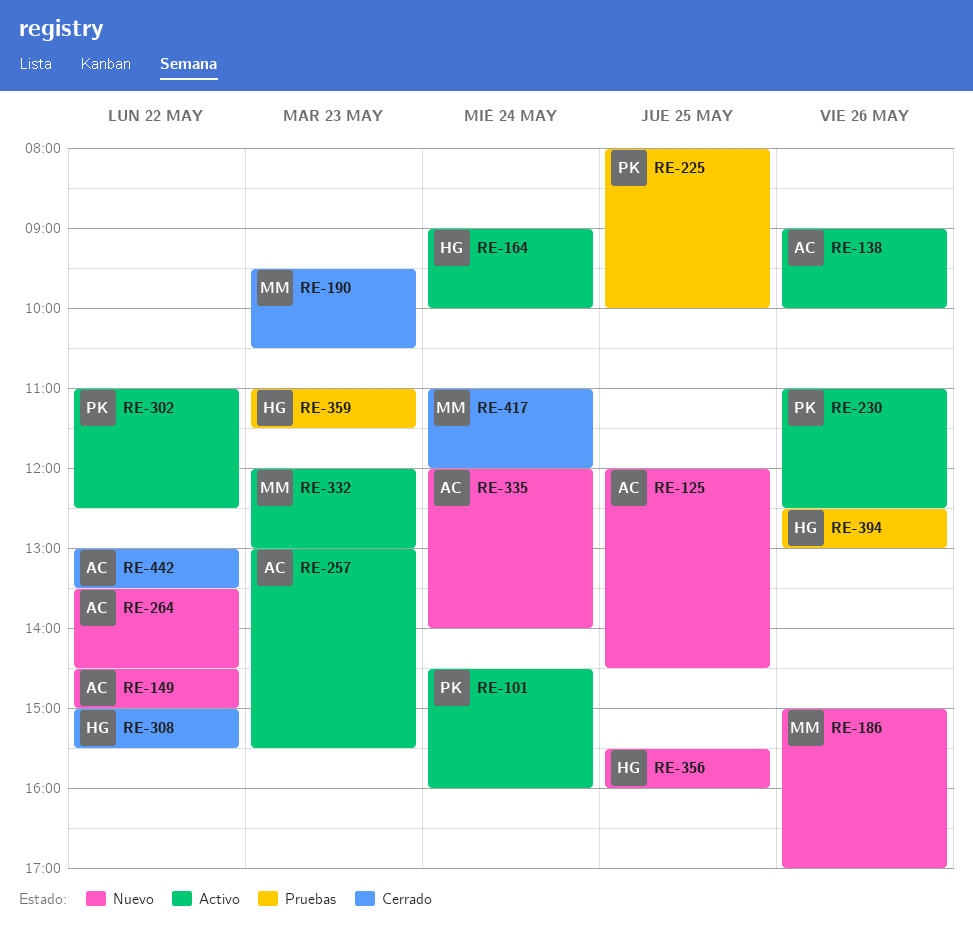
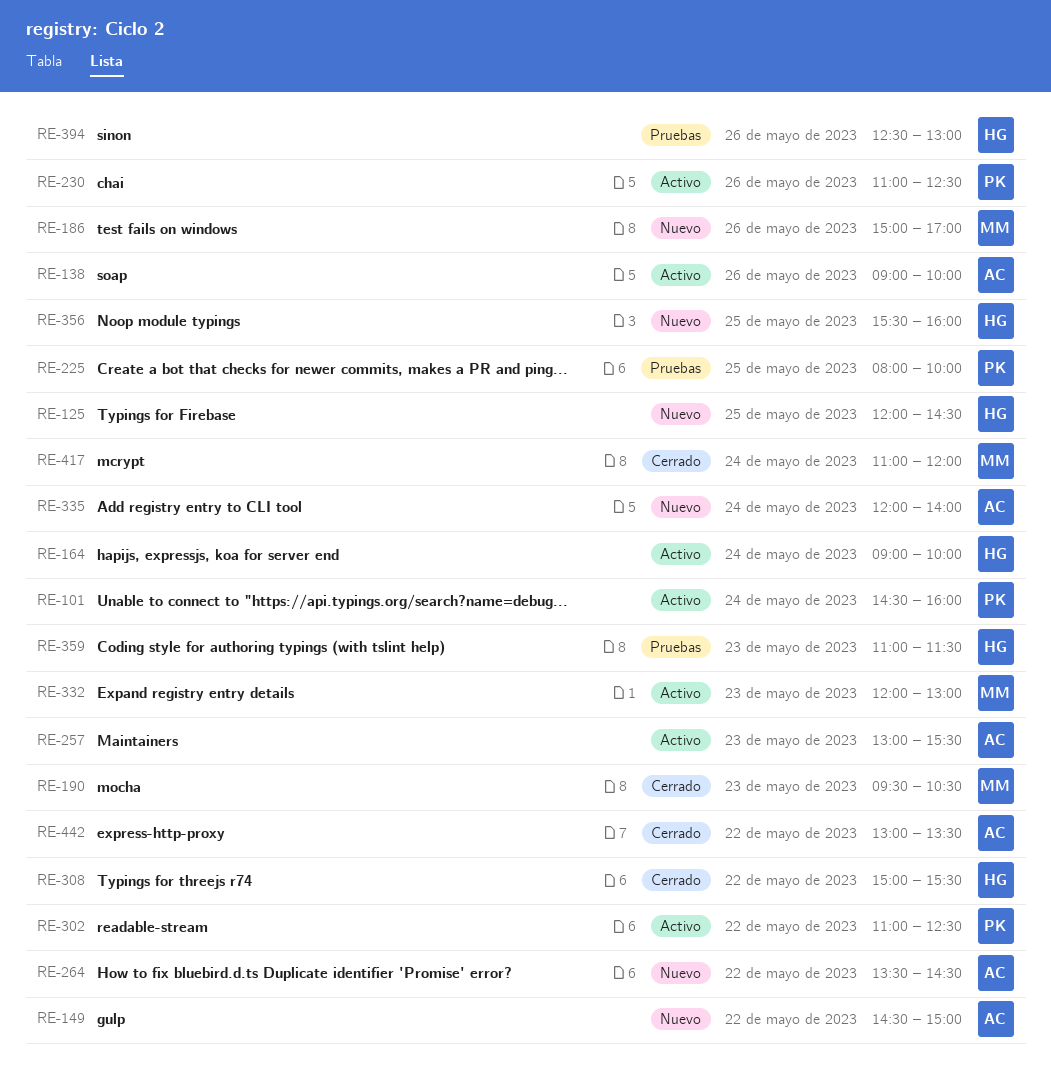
RE-125, owner: AC -> HG

